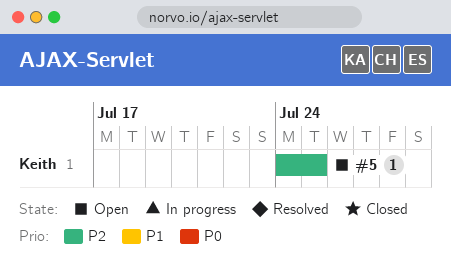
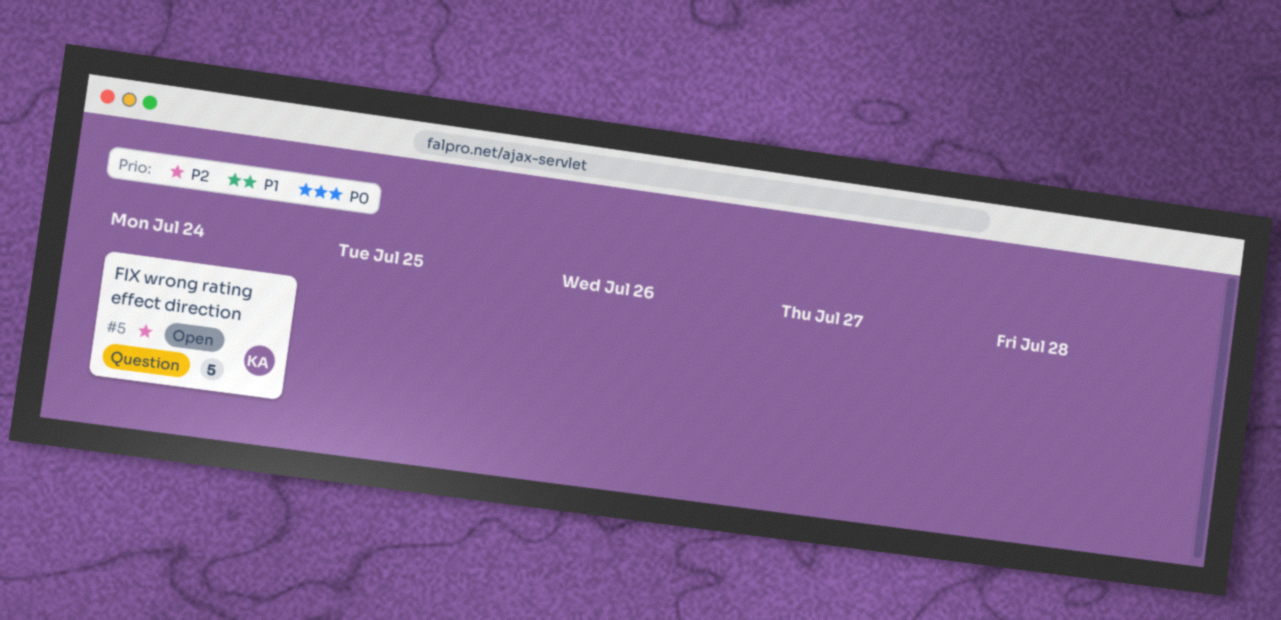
#5, estimate: 1 -> 5
#5, due: Jul 25 -> Jul 24

